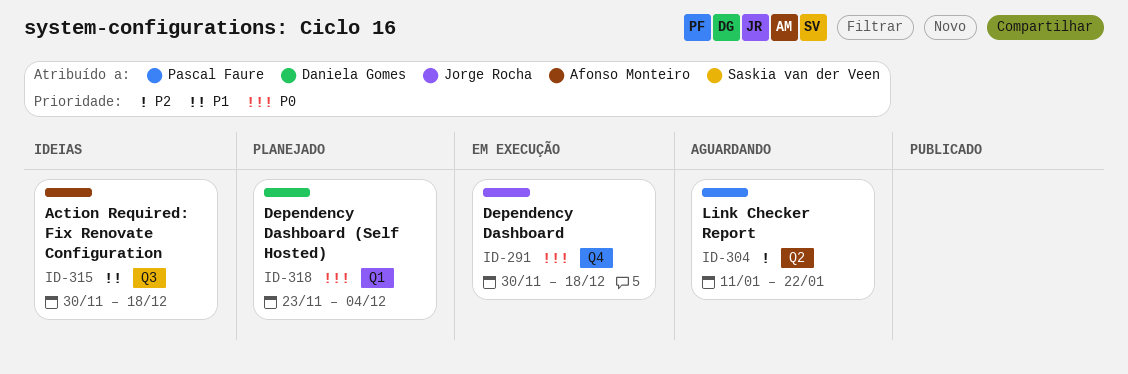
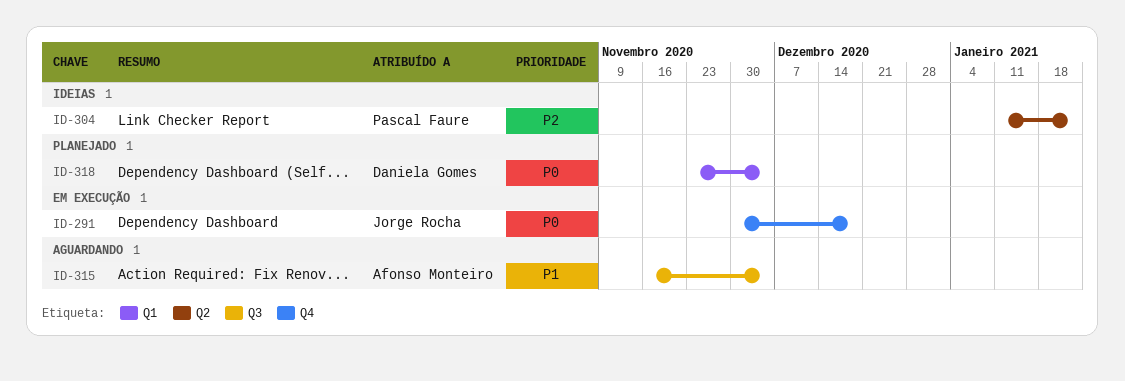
ID-304, status: Aguardando -> Ideias
ID-315, status: Ideias -> Aguardando
ID-315, start: Nov 30 -> Nov 16
ID-315, due: Dec 18 -> Dec 4

